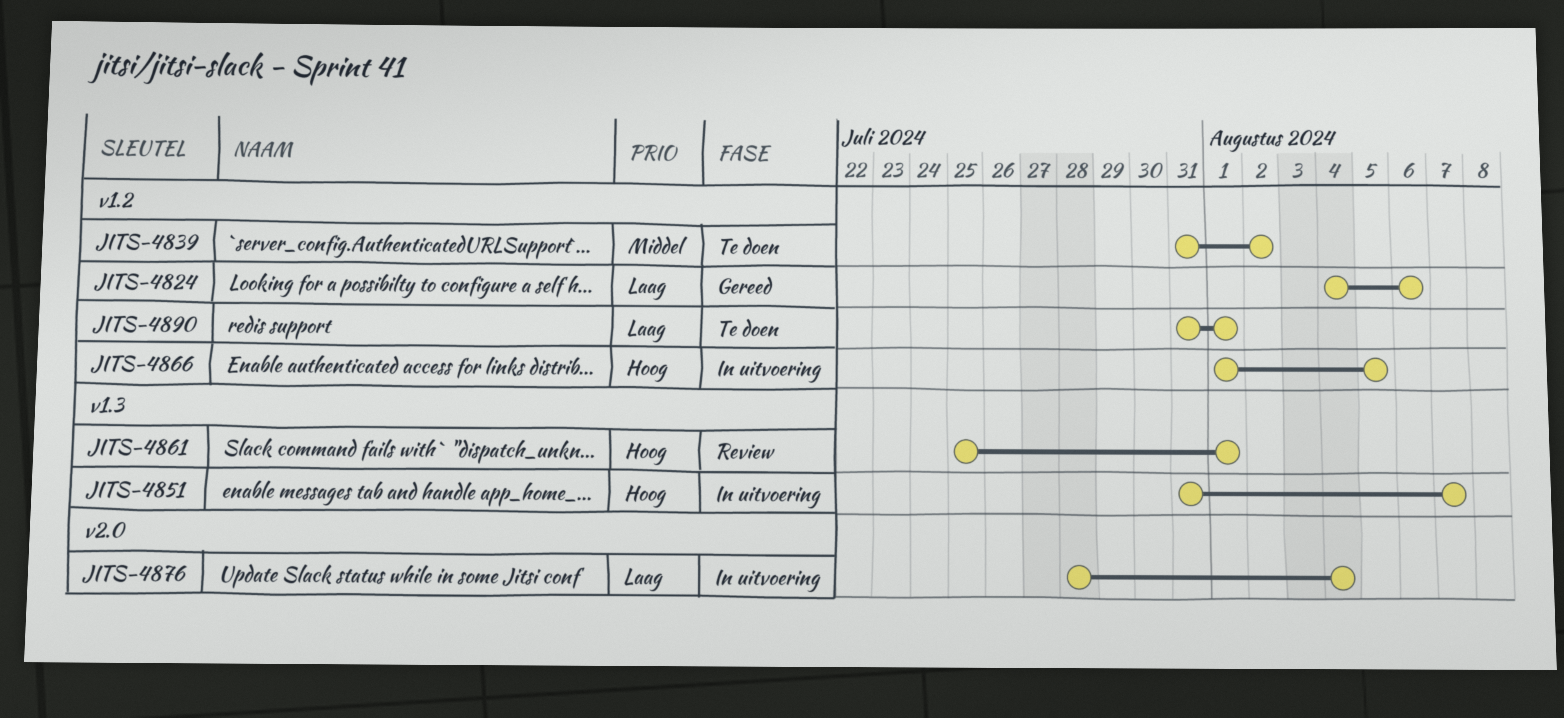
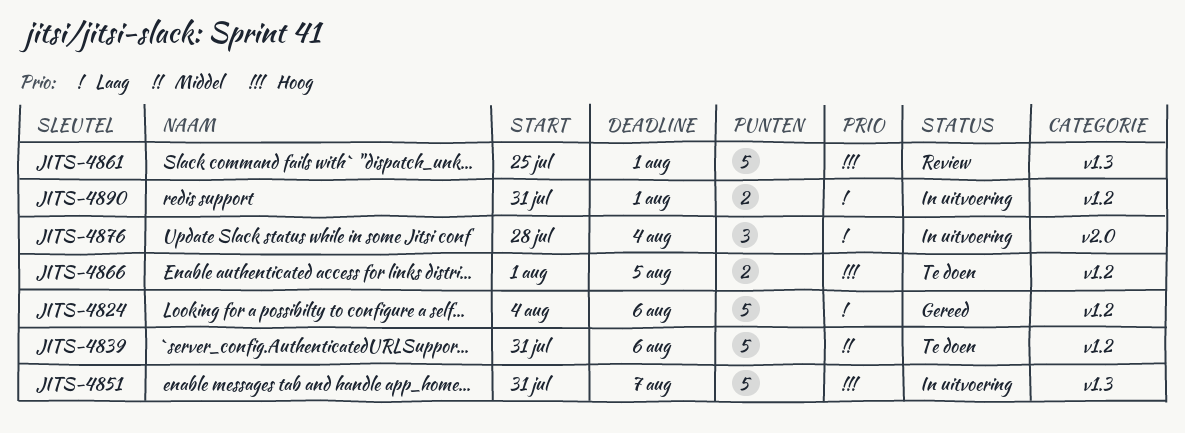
JITS-4839, due: Aug 2 -> Aug 6
JITS-4866, status: In uitvoering -> Te doen
JITS-4890, status: Te doen -> In uitvoering

